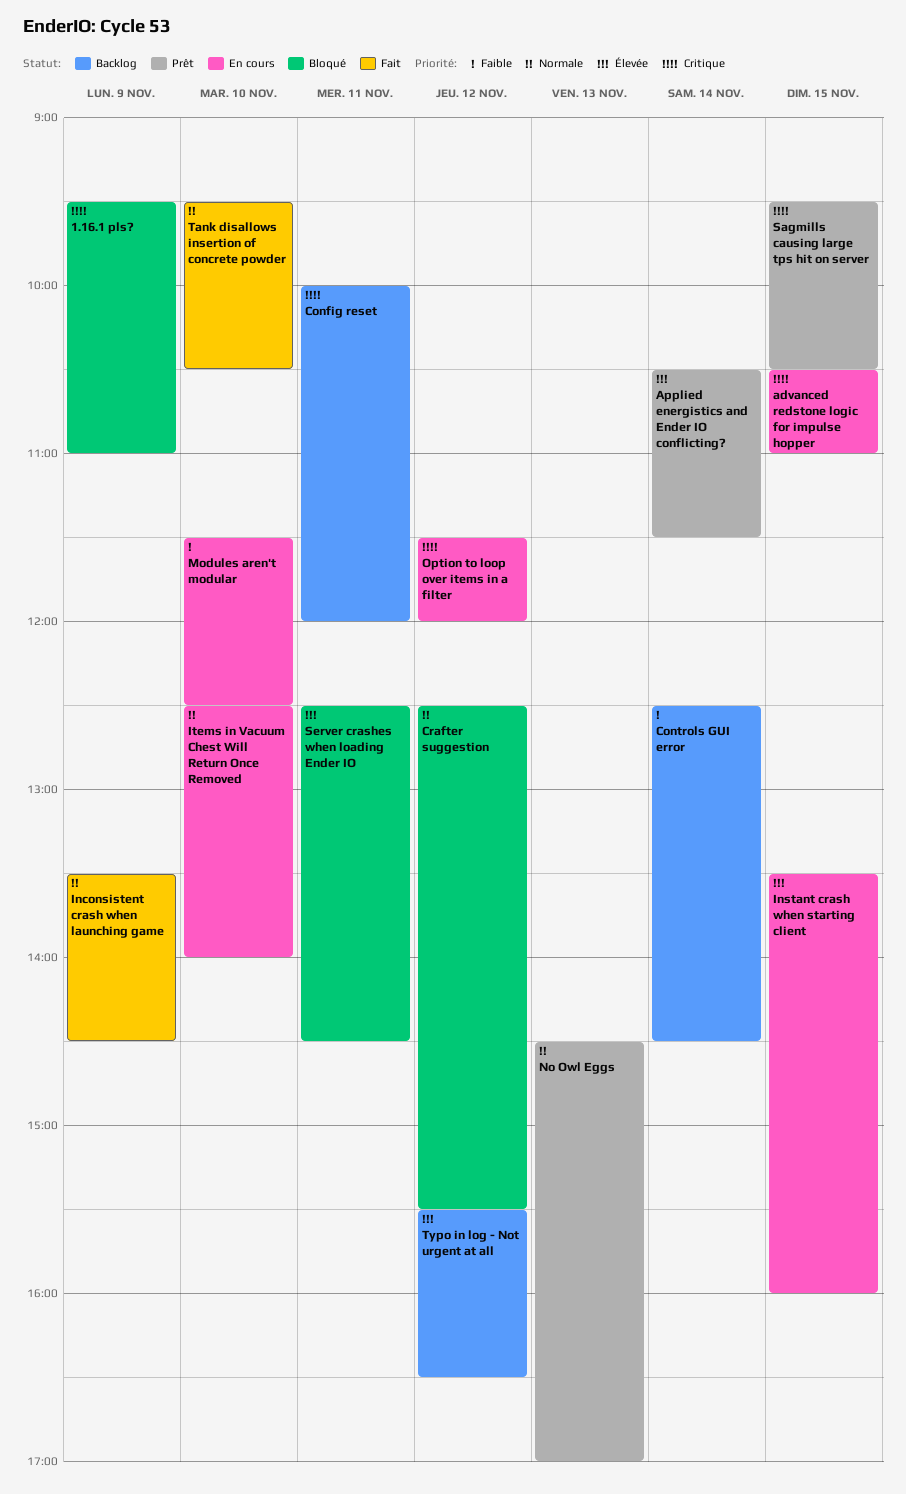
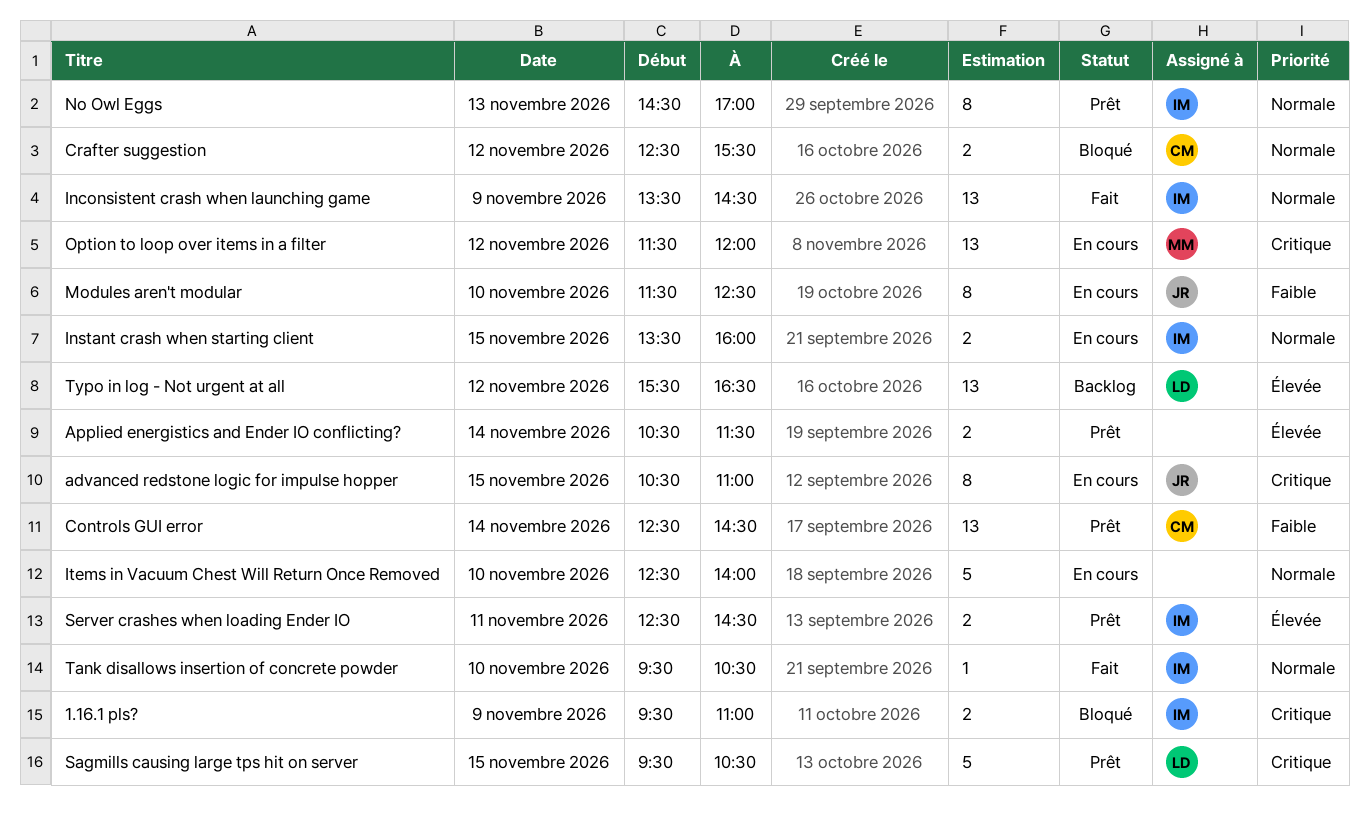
Config reset: present -> none
Controls GUI error, status: Backlog -> Prêt
Instant crash when starting client, priority: Élevée -> Normale
Server crashes when loading Ender IO, status: Bloqué -> Prêt

